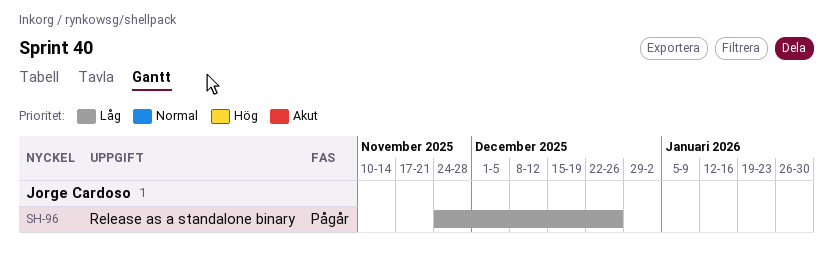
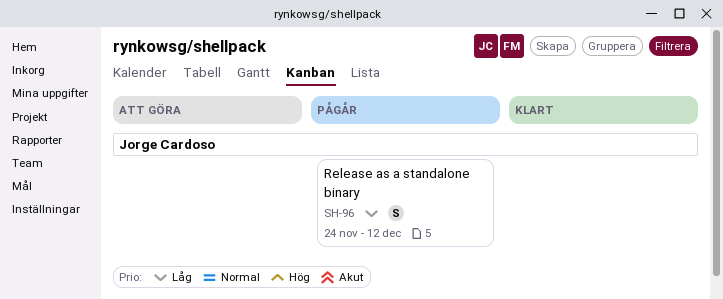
SH-96, due: Dec 26 -> Dec 12

